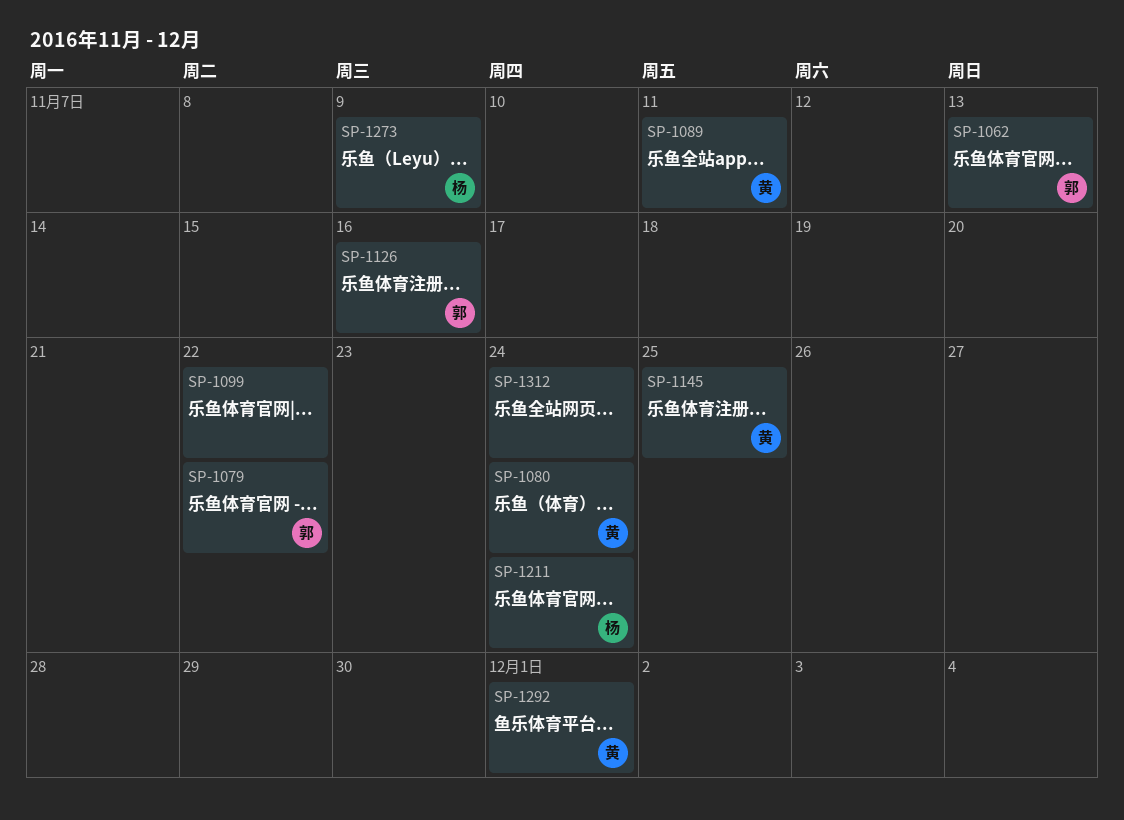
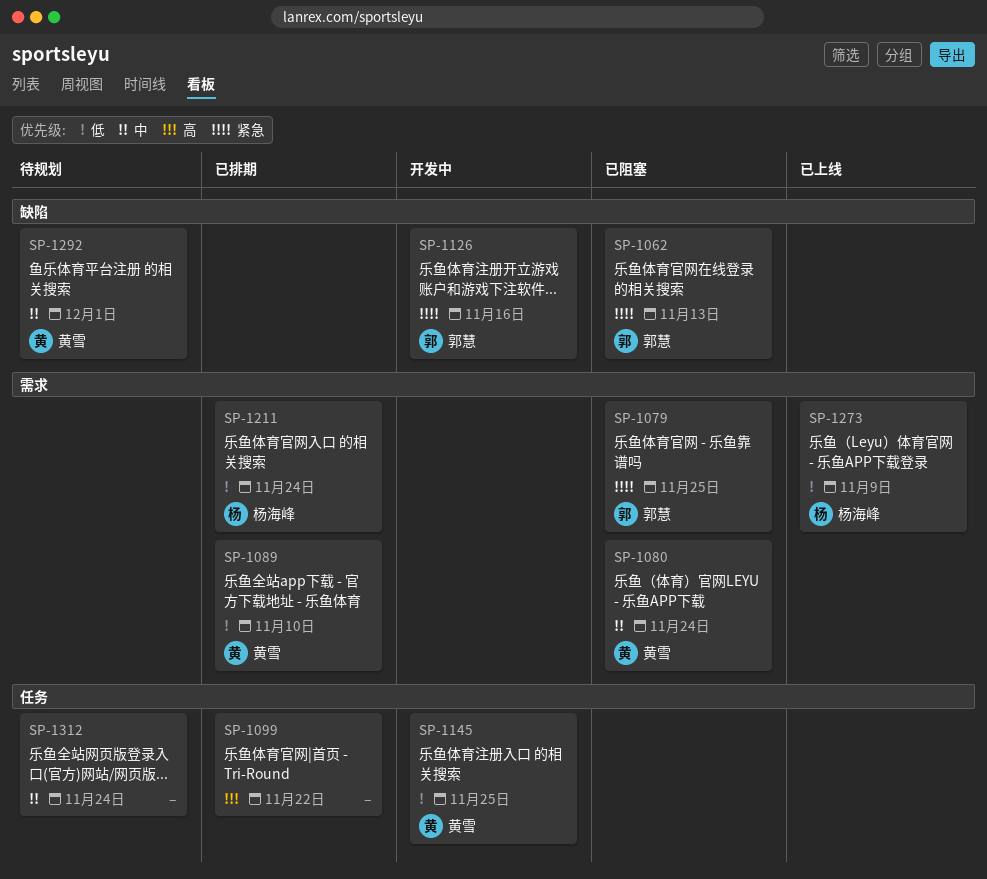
SP-1079, due: Nov 22 -> Nov 25
SP-1089, due: Nov 11 -> Nov 10

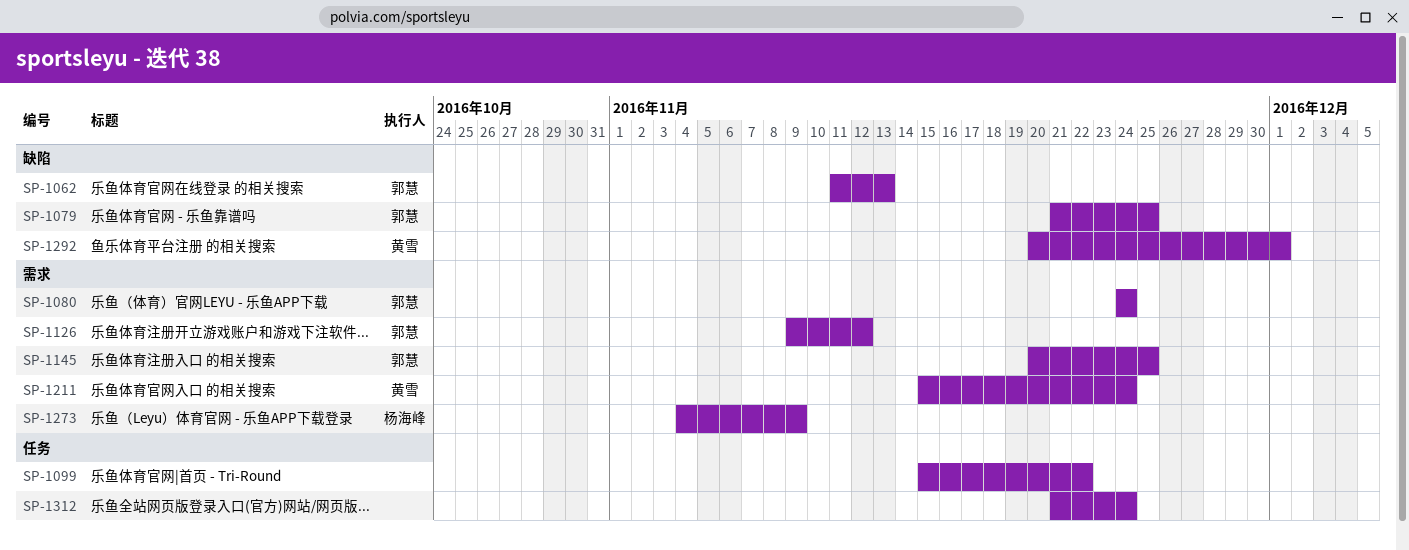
SP-1079, label: 需求 -> 缺陷
SP-1080, owner: 黄雪 -> 郭慧
SP-1089: present -> none
SP-1126, label: 缺陷 -> 需求
SP-1126, due: Nov 16 -> Nov 12
SP-1145, owner: 黄雪 -> 郭慧
SP-1145, label: 任务 -> 需求
SP-1211, owner: 杨海峰 -> 黄雪

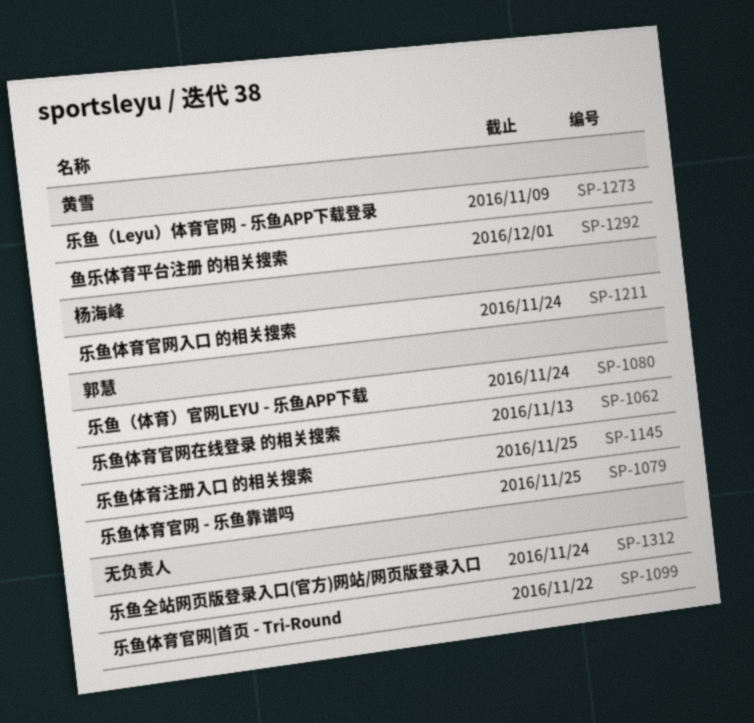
SP-1126: present -> none
SP-1211, owner: 黄雪 -> 杨海峰
SP-1273, owner: 杨海峰 -> 黄雪

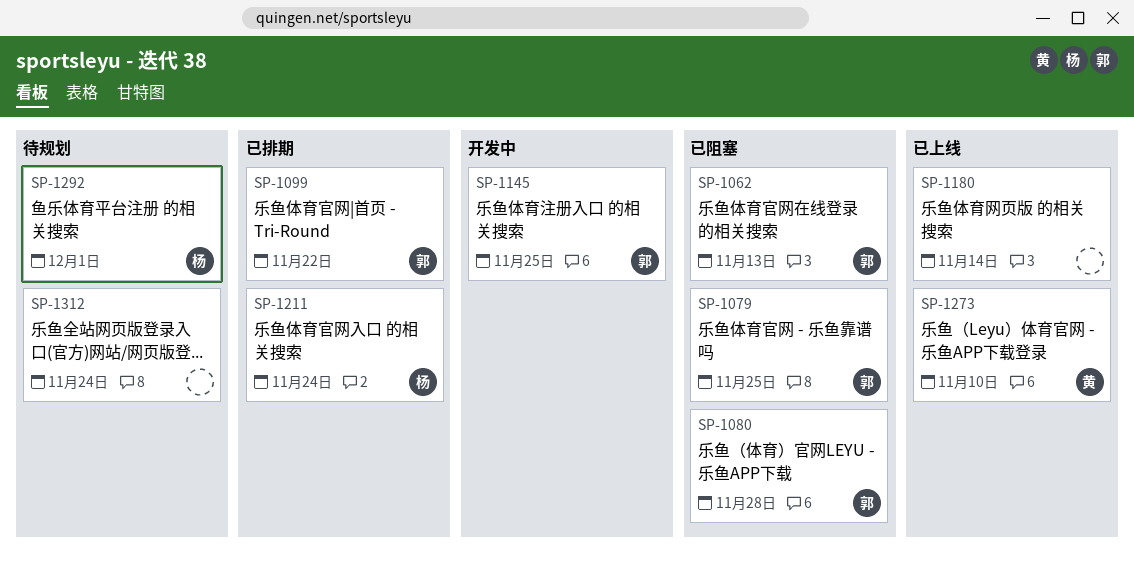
SP-1080, due: Nov 24 -> Nov 28
SP-1099, owner: none -> 郭慧
SP-1180: none -> present
SP-1273, due: Nov 9 -> Nov 10
SP-1292, owner: 黄雪 -> 杨海峰

